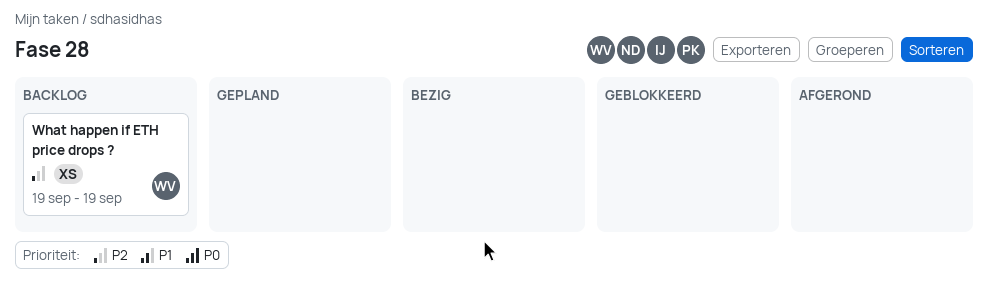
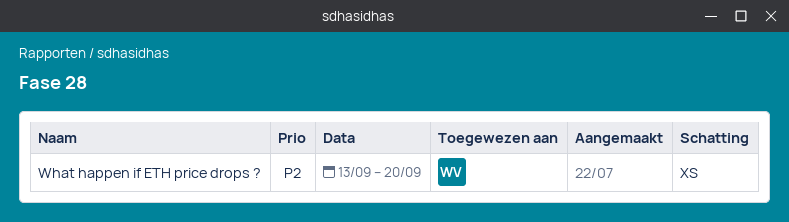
What happen if ETH price drops ?, start: Sep 19 -> Sep 13
What happen if ETH price drops ?, due: Sep 19 -> Sep 20

